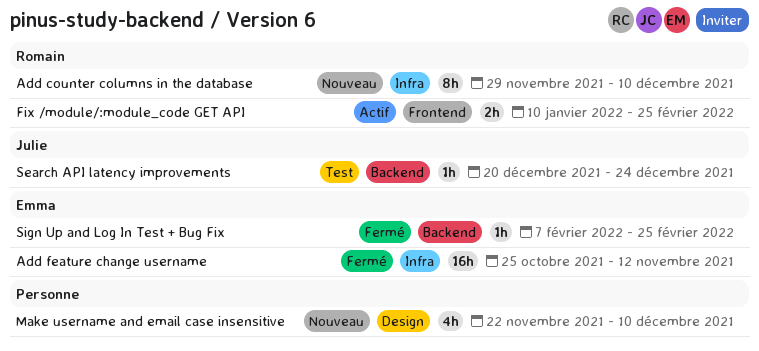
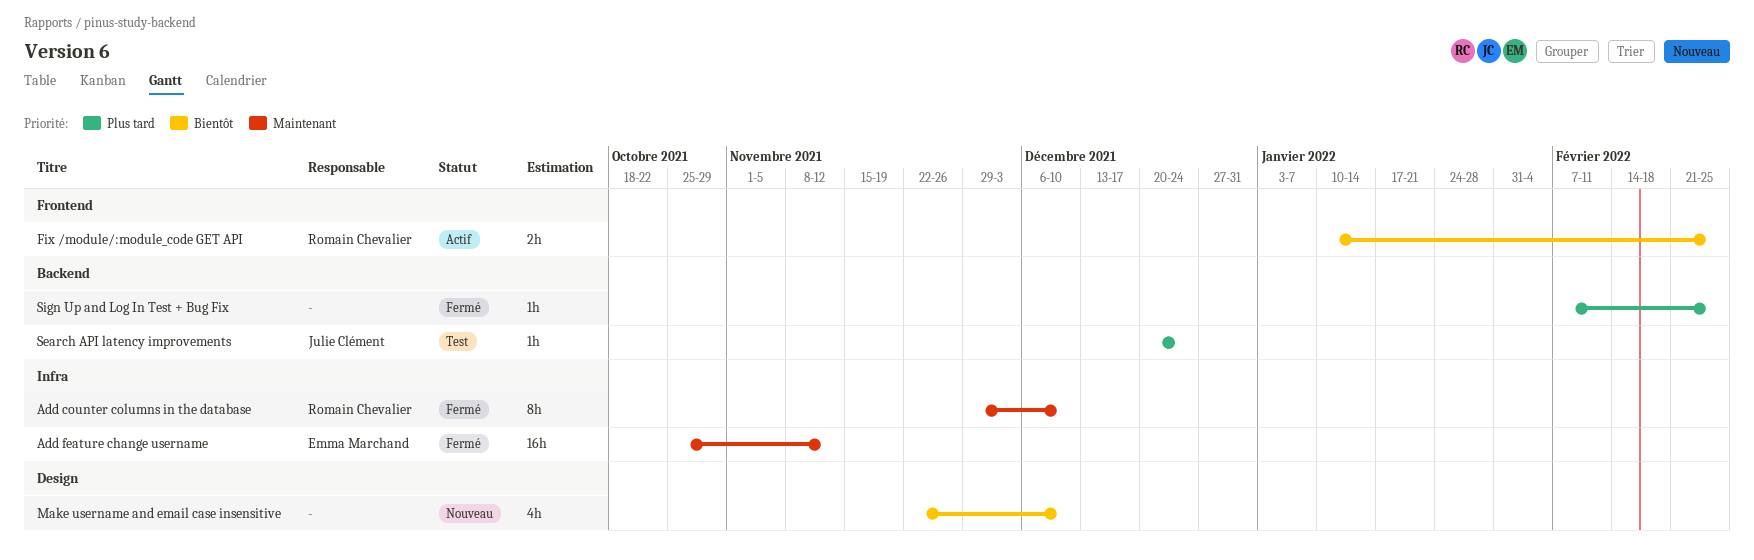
Add counter columns in the database, status: Nouveau -> Fermé
Sign Up and Log In Test + Bug Fix, owner: Emma Marchand -> none

